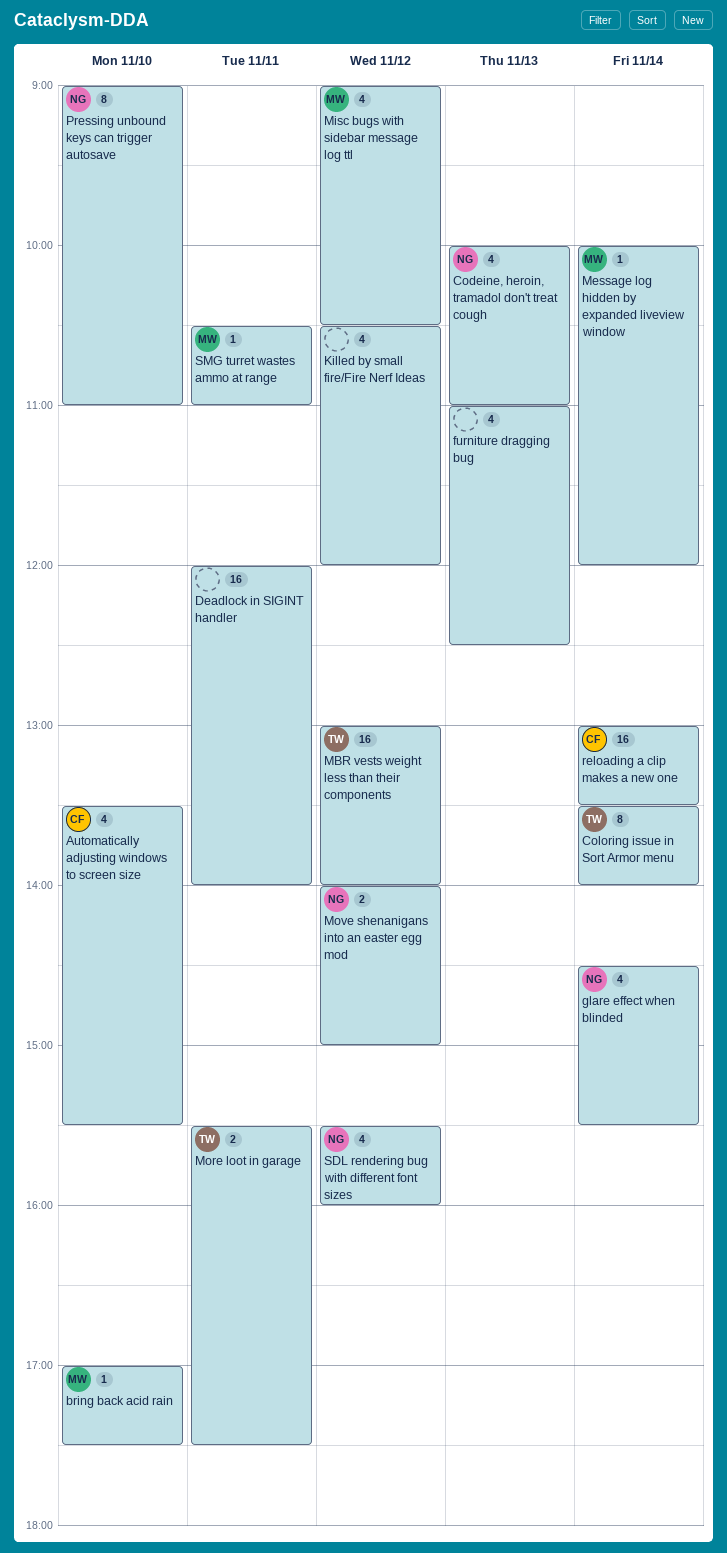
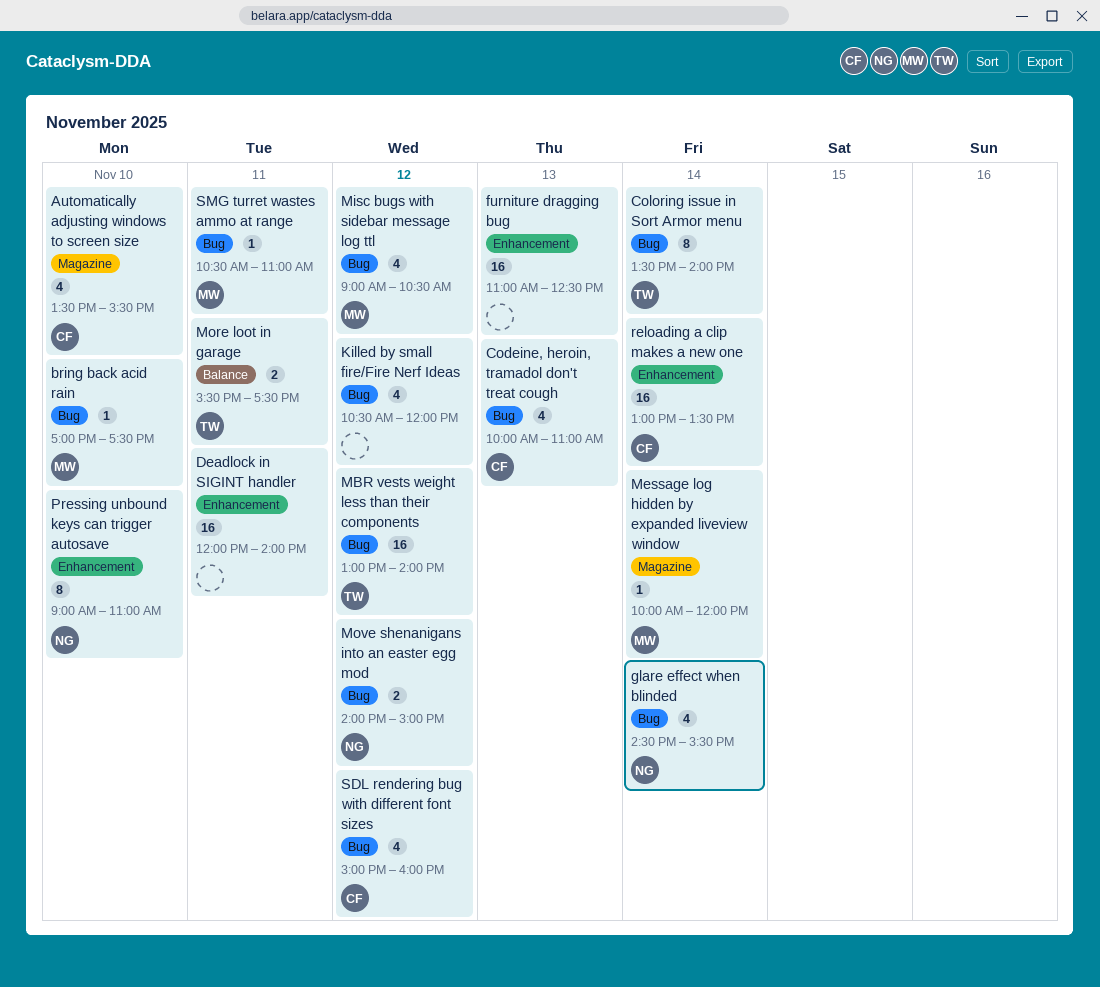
Codeine, heroin, tramadol don't treat cough, owner: NG -> CF
furniture dragging bug, estimate: 4 -> 16
SDL rendering bug with different font sizes, owner: NG -> CF
SDL rendering bug with different font sizes, begins: 15:30 -> 15:00

